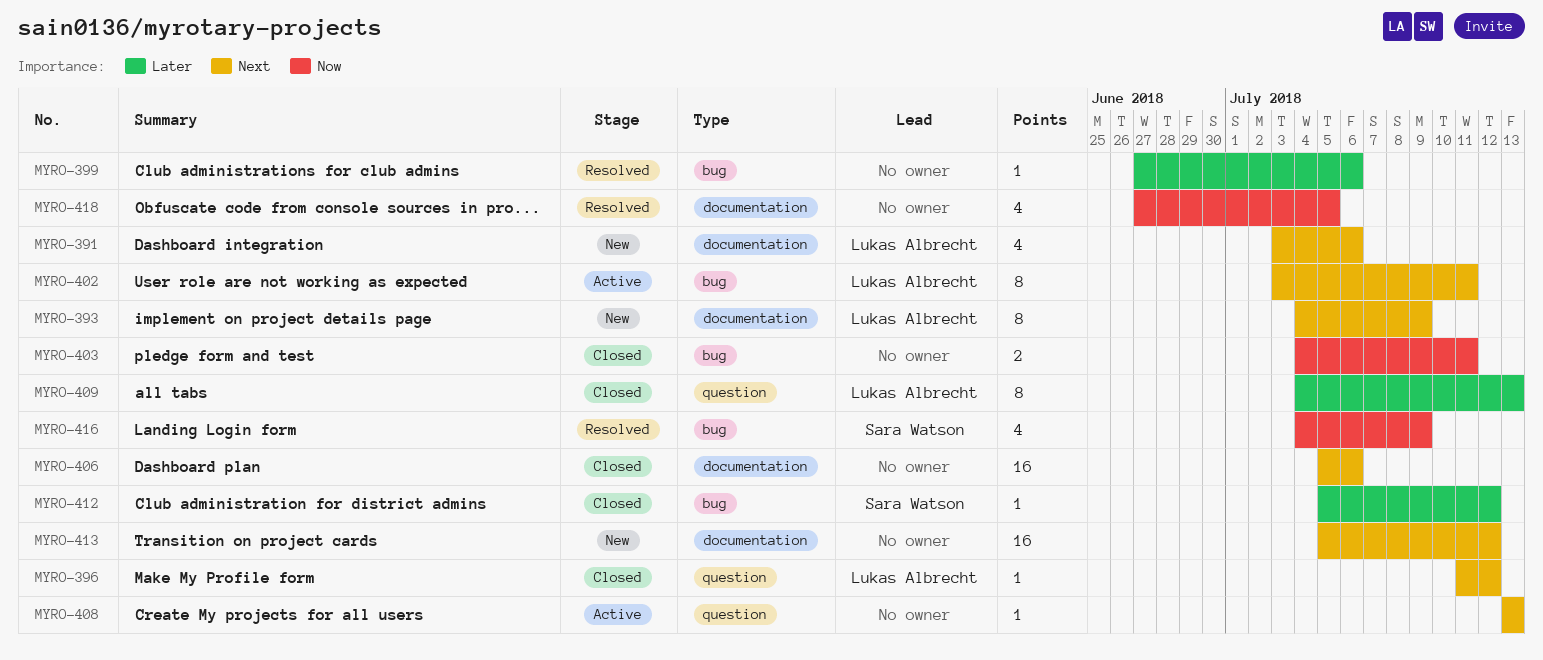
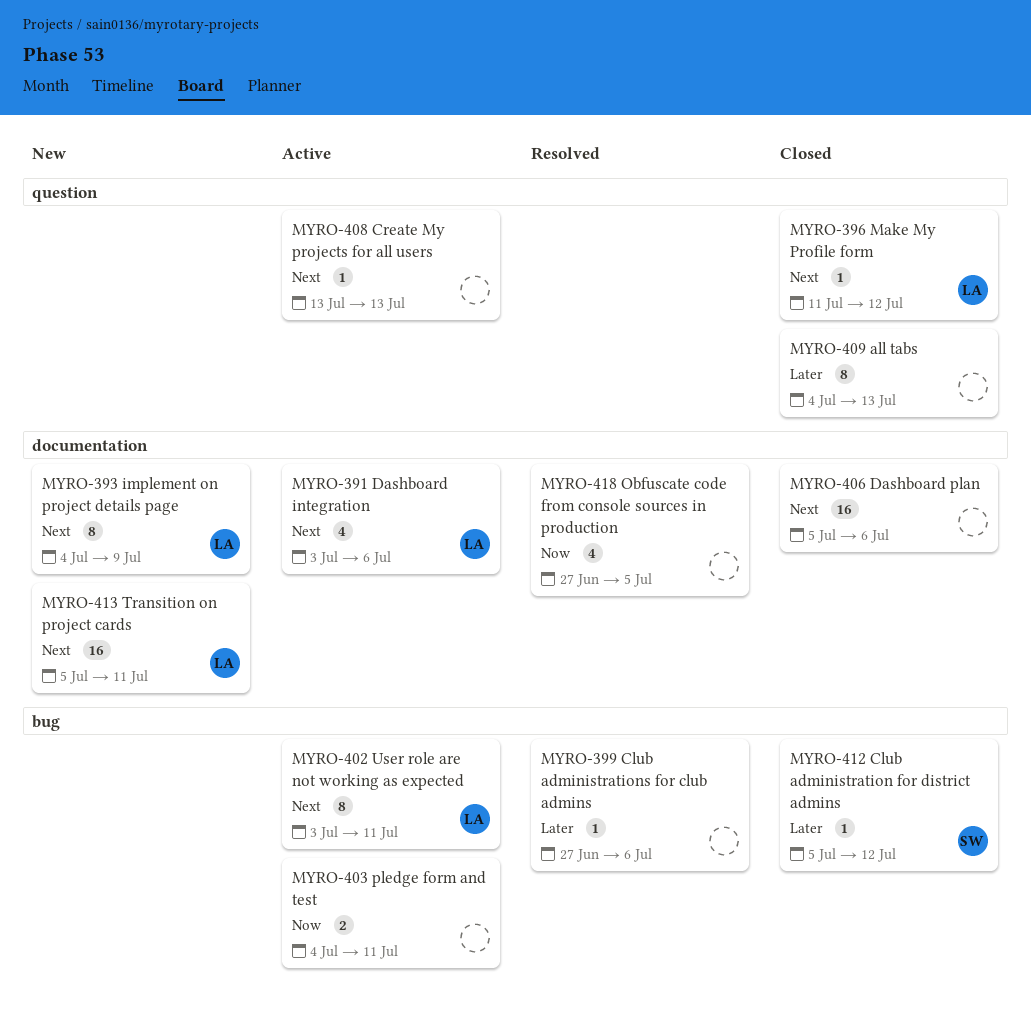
MYRO-391, status: New -> Active
MYRO-403, status: Closed -> Active
MYRO-409, owner: Lukas Albrecht -> none
MYRO-413, owner: none -> Lukas Albrecht
MYRO-413, due: Jul 12 -> Jul 11
MYRO-416: present -> none

